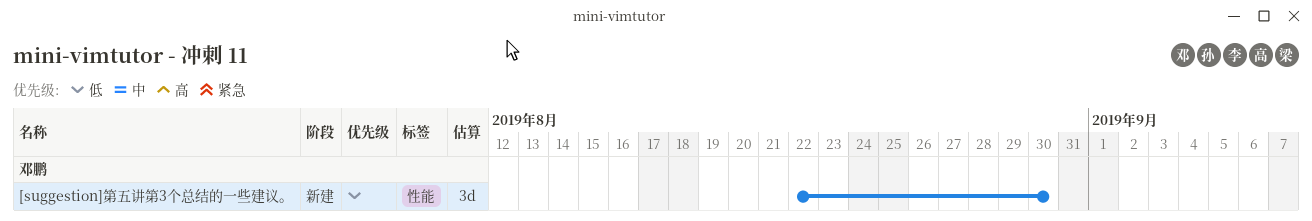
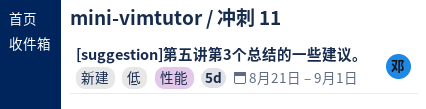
[suggestion]第五讲第3个总结的一些建议。, estimate: 3d -> 5d
[suggestion]第五讲第3个总结的一些建议。, start: Aug 22 -> Aug 21
[suggestion]第五讲第3个总结的一些建议。, due: Aug 30 -> Sep 1

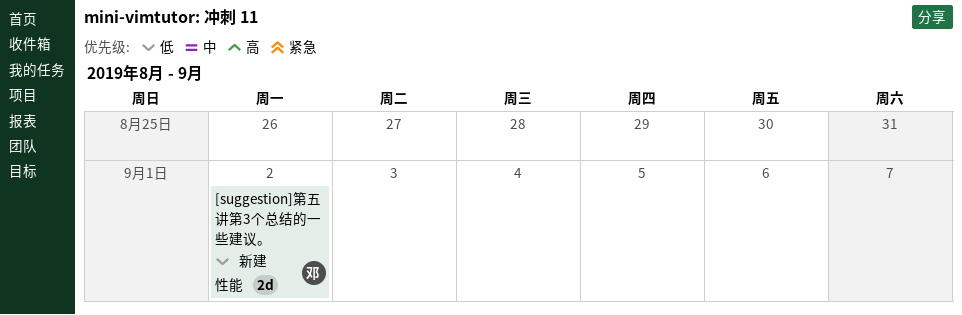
[suggestion]第五讲第3个总结的一些建议。, estimate: 5d -> 2d
[suggestion]第五讲第3个总结的一些建议。, due: Sep 1 -> Sep 2

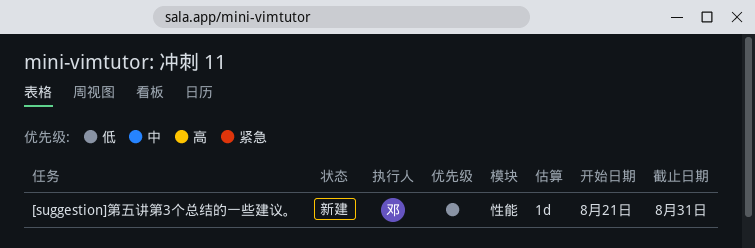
[suggestion]第五讲第3个总结的一些建议。, estimate: 2d -> 1d
[suggestion]第五讲第3个总结的一些建议。, due: Sep 2 -> Aug 31

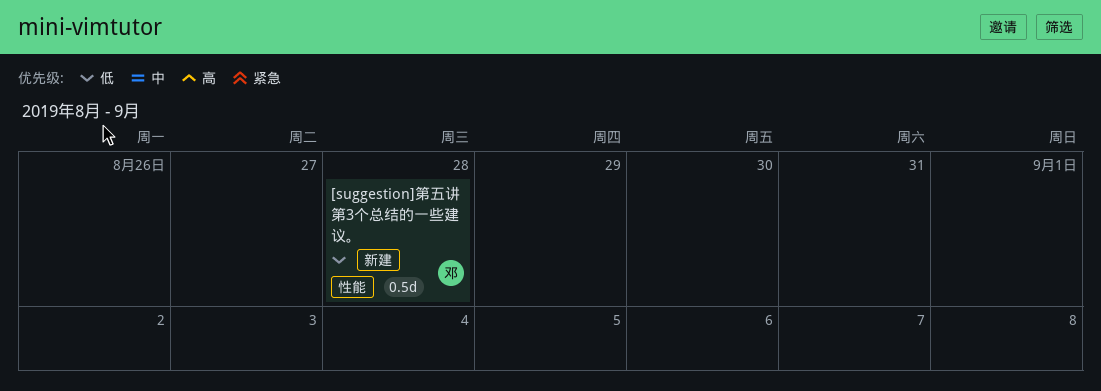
[suggestion]第五讲第3个总结的一些建议。, estimate: 1d -> 0.5d
[suggestion]第五讲第3个总结的一些建议。, due: Aug 31 -> Aug 28

